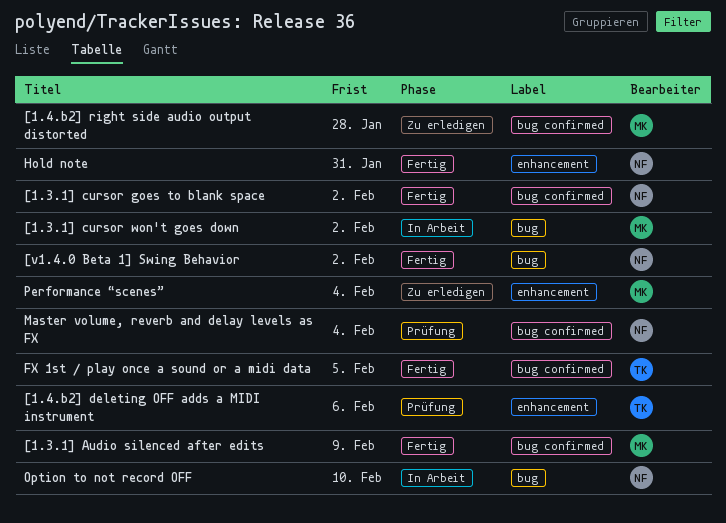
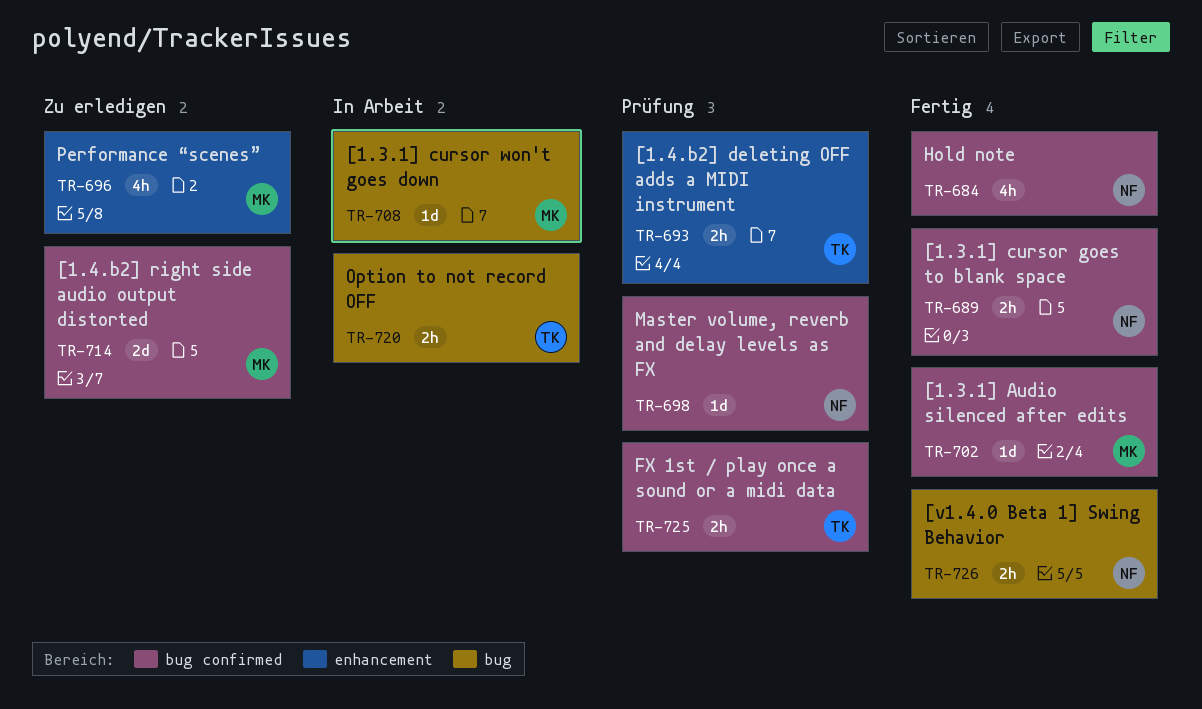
FX 1st / play once a sound or a midi data, status: Fertig -> Prüfung
Hold note, label: enhancement -> bug confirmed
Option to not record OFF, owner: NF -> TK

